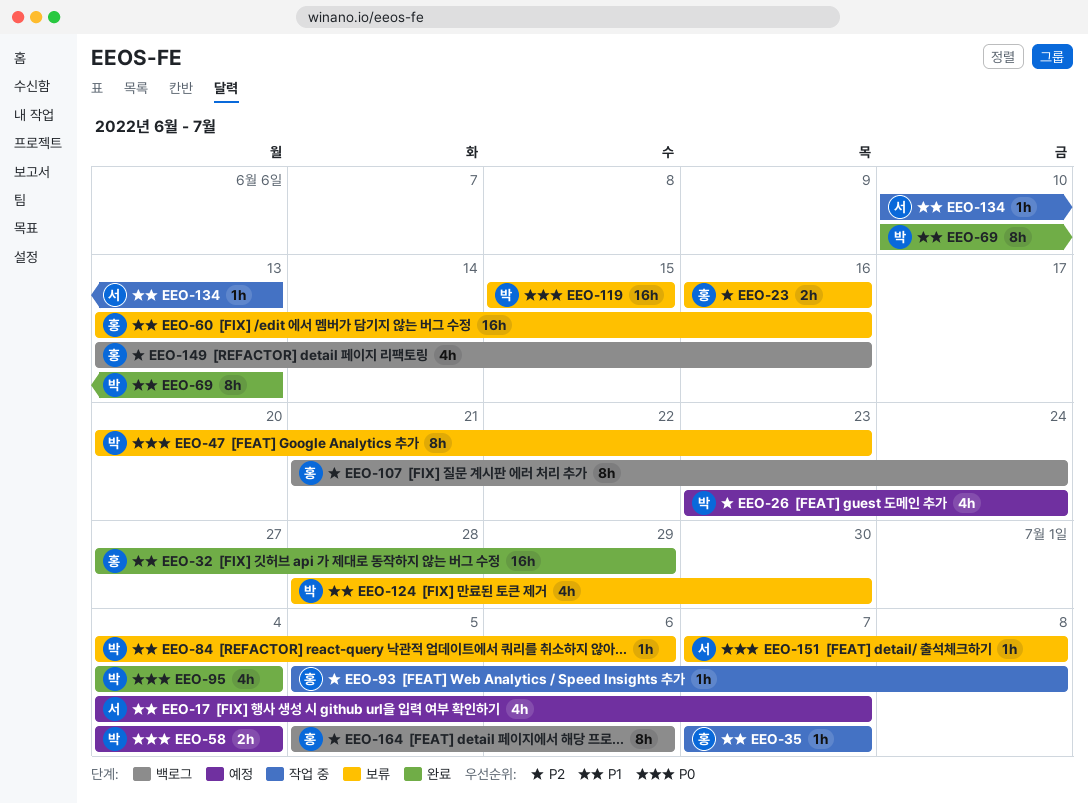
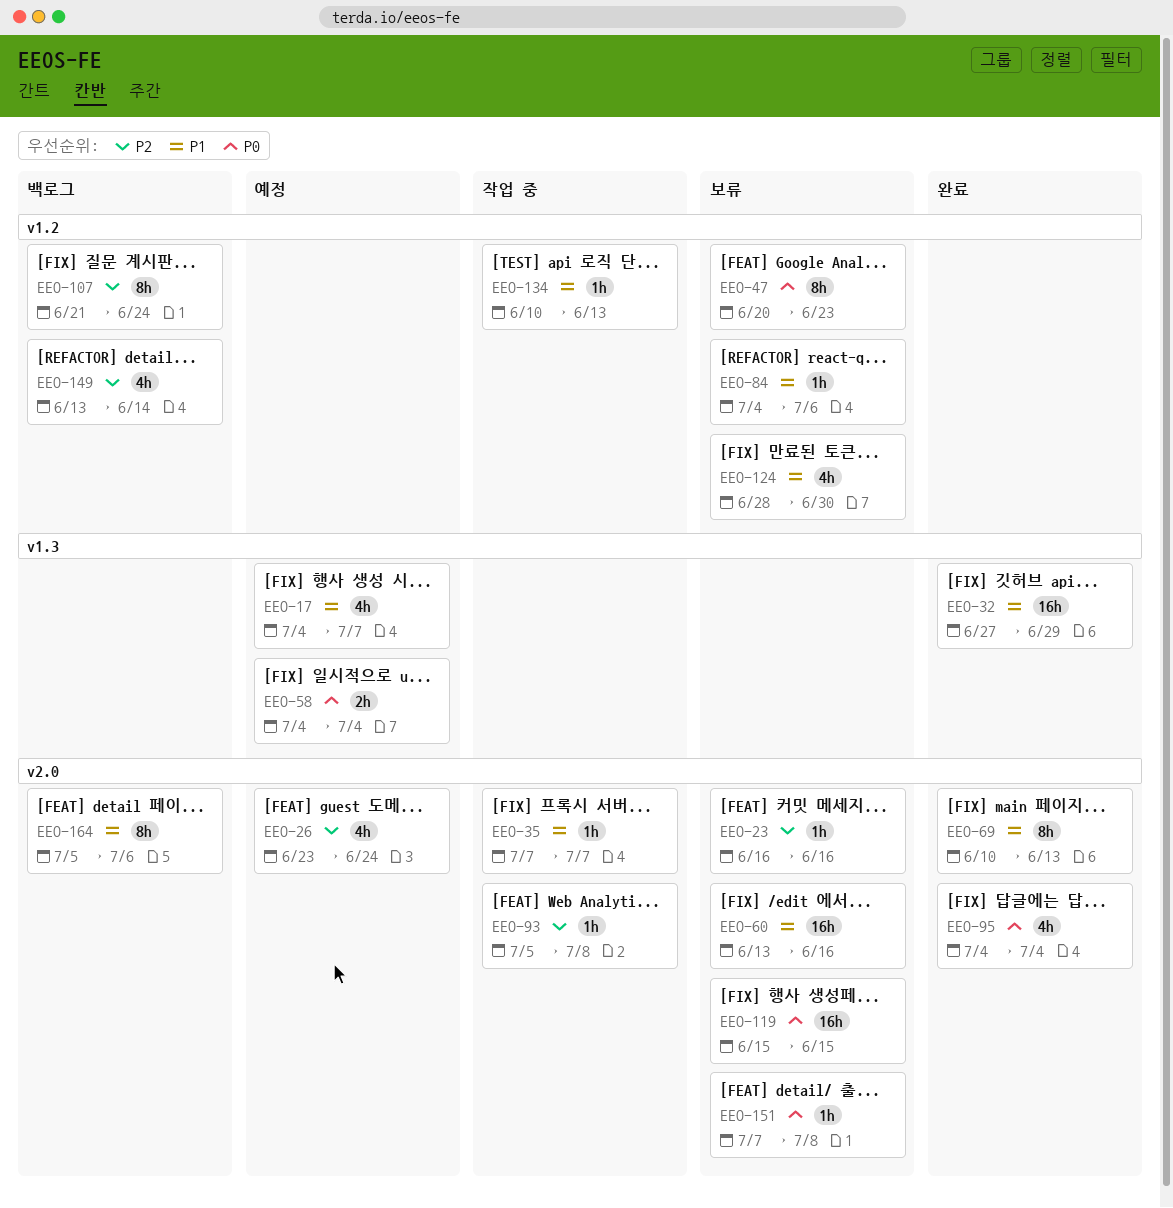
EEO-23, estimate: 2h -> 1h
EEO-149, due: Jun 16 -> Jun 14
EEO-164, priority: P2 -> P1

